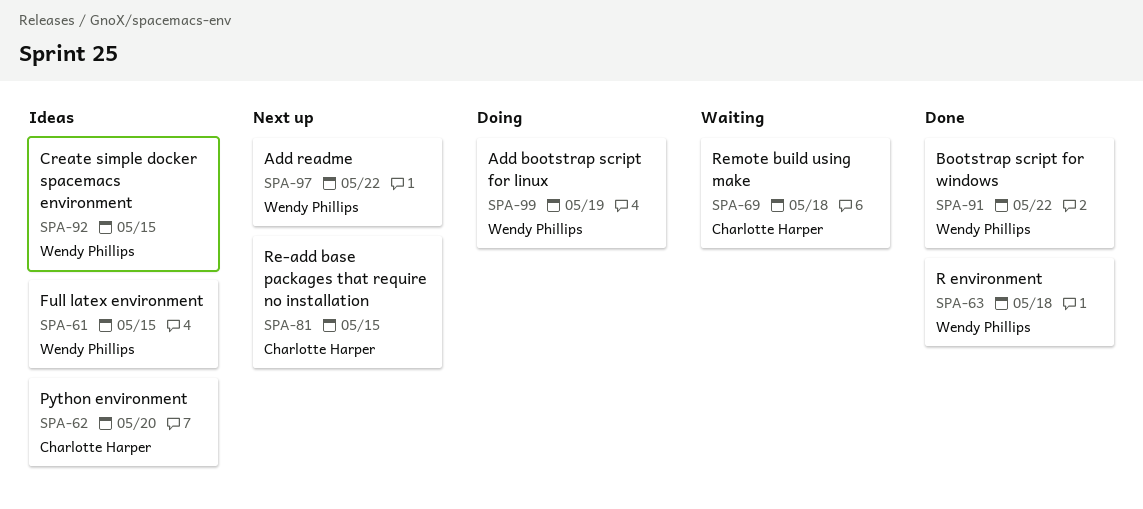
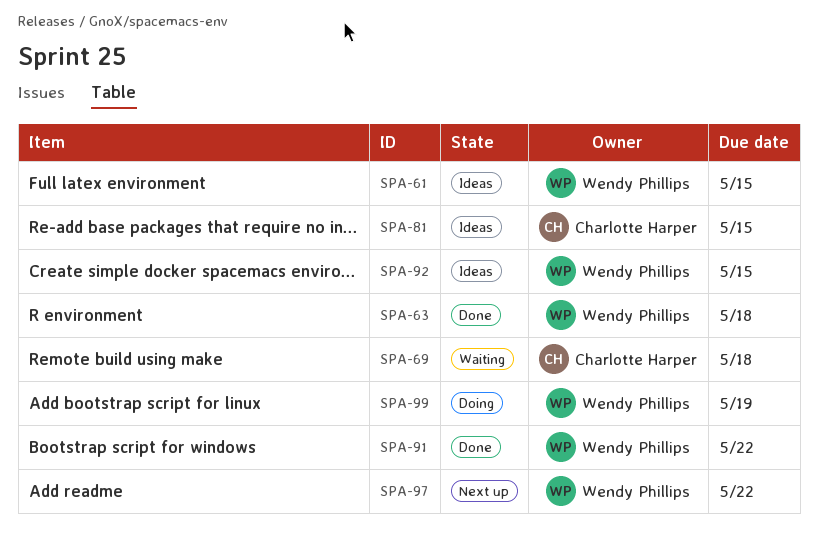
SPA-62: present -> none
SPA-81, status: Next up -> Ideas

